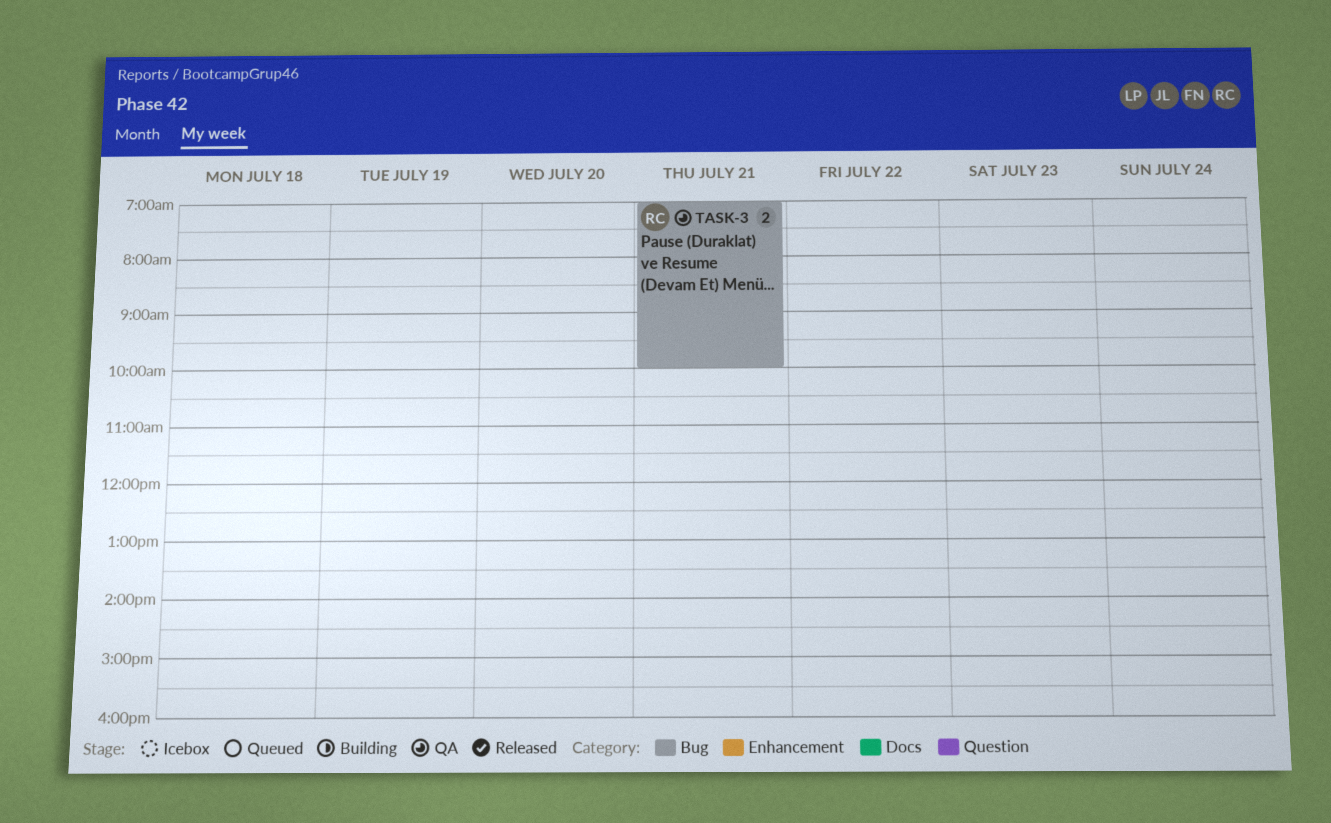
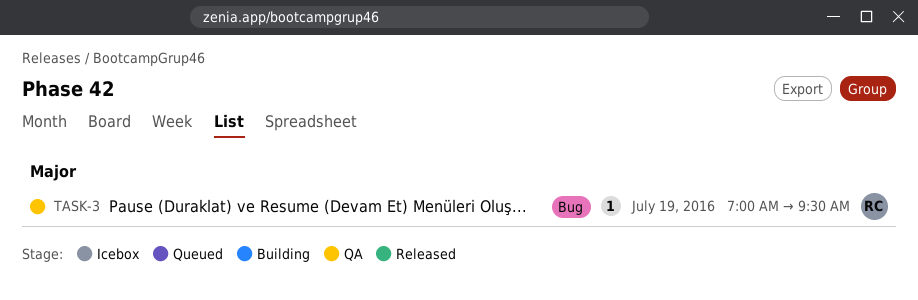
TASK-3, estimate: 2 -> 1
TASK-3, day: Jul 21 -> Jul 19
TASK-3, ends: 10:00 -> 09:30

